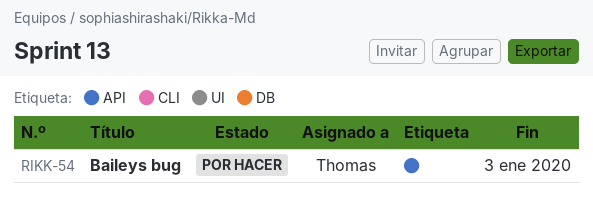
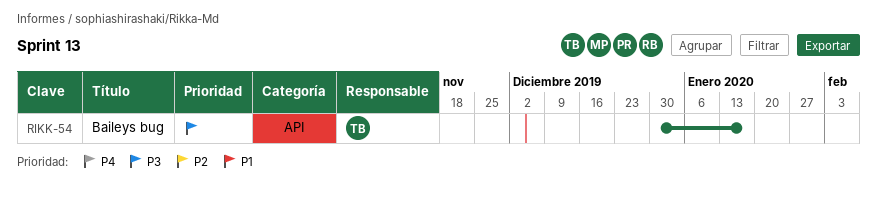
RIKK-54, due: Jan 3 -> Jan 17

